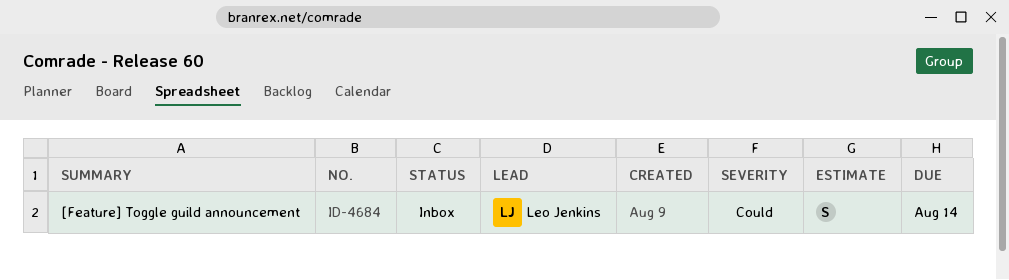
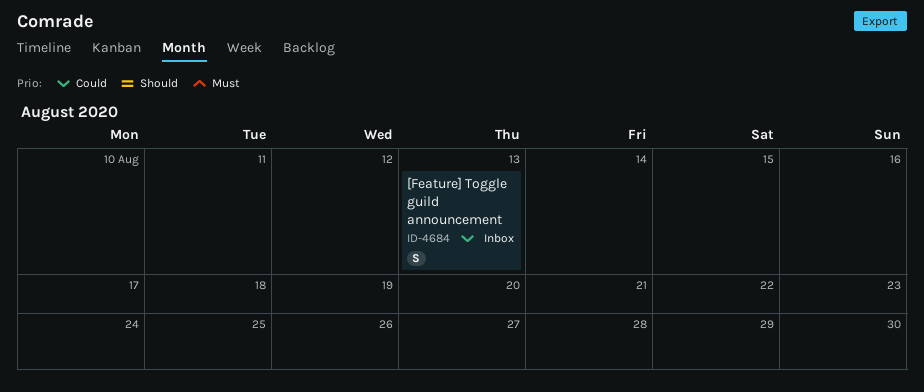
ID-4684, due: Aug 14 -> Aug 13

